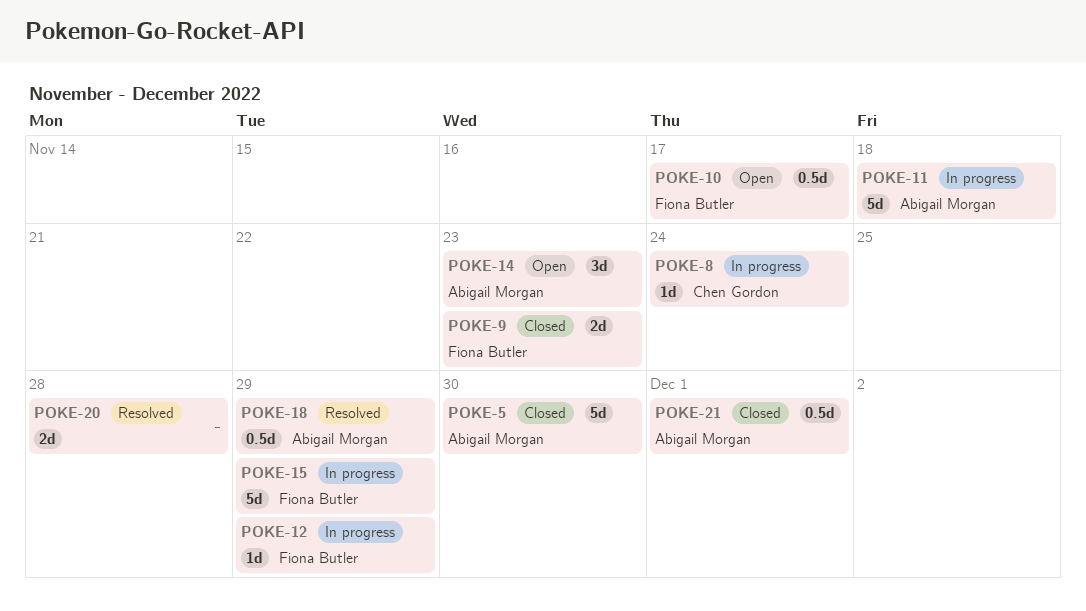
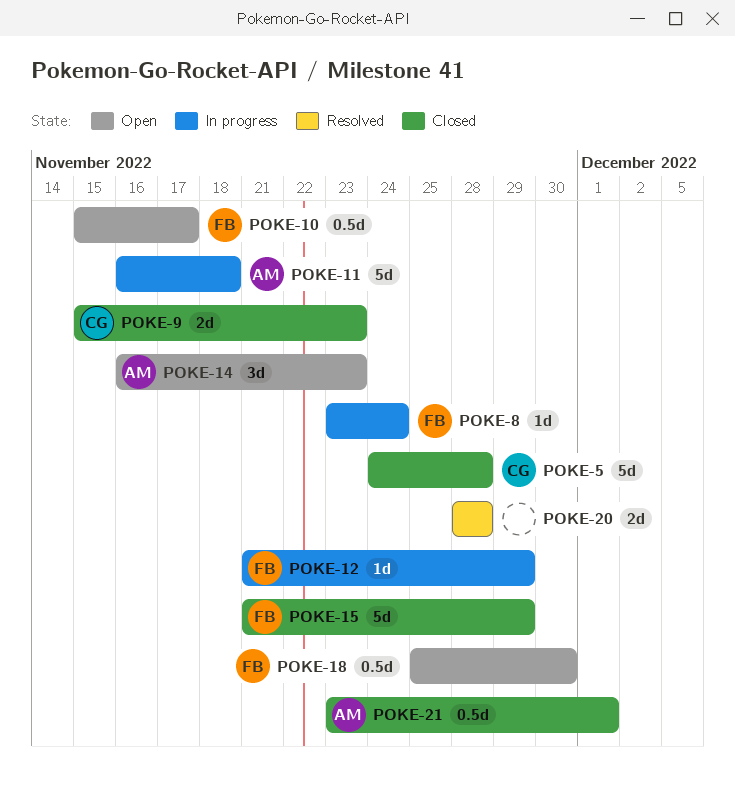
POKE-5, owner: Abigail Morgan -> Chen Gordon
POKE-5, due: Nov 30 -> Nov 28
POKE-8, owner: Chen Gordon -> Fiona Butler
POKE-9, owner: Fiona Butler -> Chen Gordon
POKE-15, status: In progress -> Closed
POKE-18, status: Resolved -> Open
POKE-18, owner: Abigail Morgan -> Fiona Butler
POKE-18, due: Nov 29 -> Nov 30

